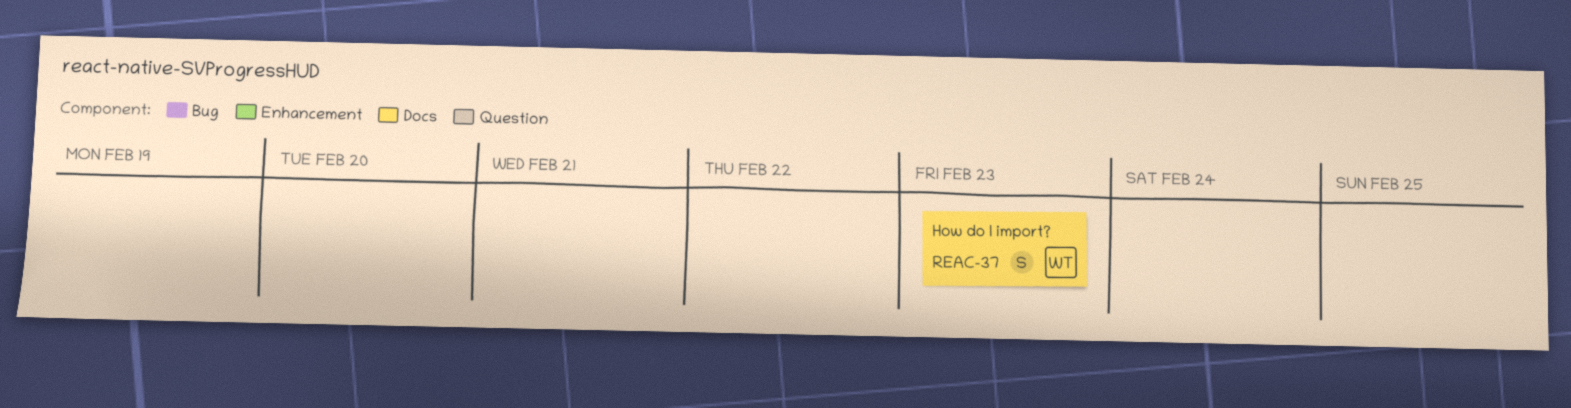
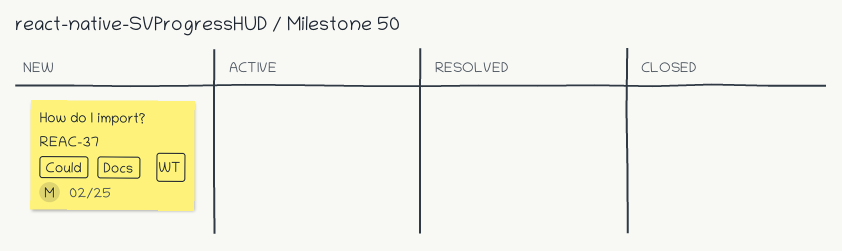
REAC-37, estimate: S -> M
REAC-37, due: Feb 23 -> Feb 25

